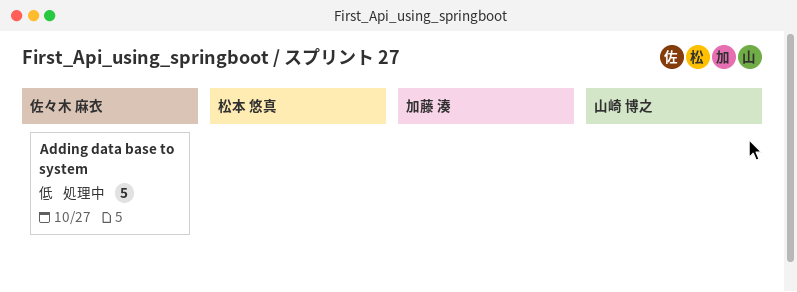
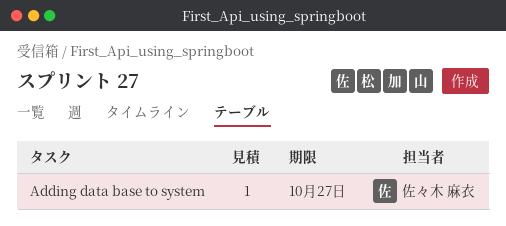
Adding data base to system, estimate: 5 -> 1

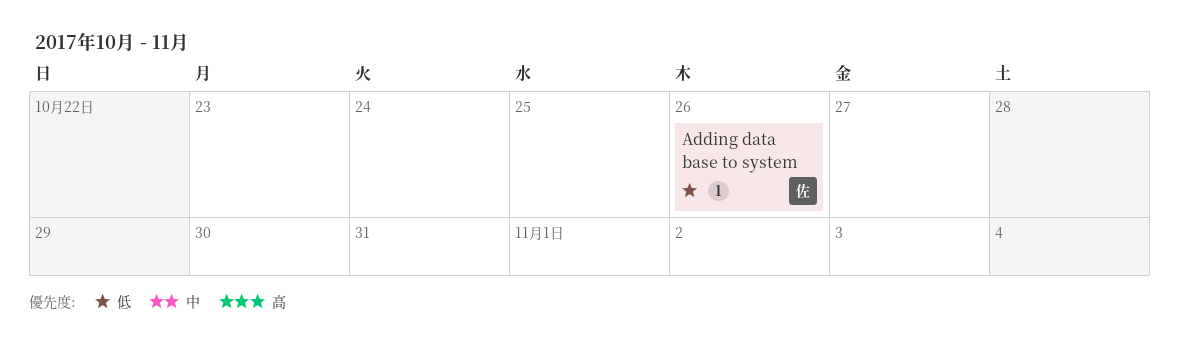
Adding data base to system, due: Oct 27 -> Oct 26

